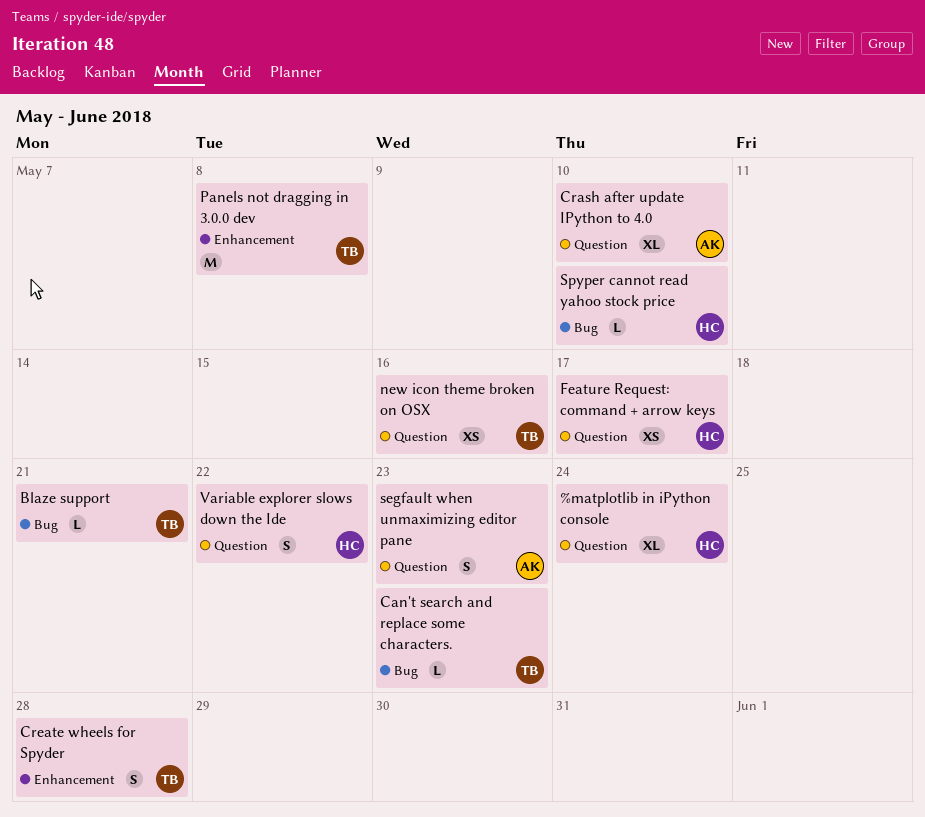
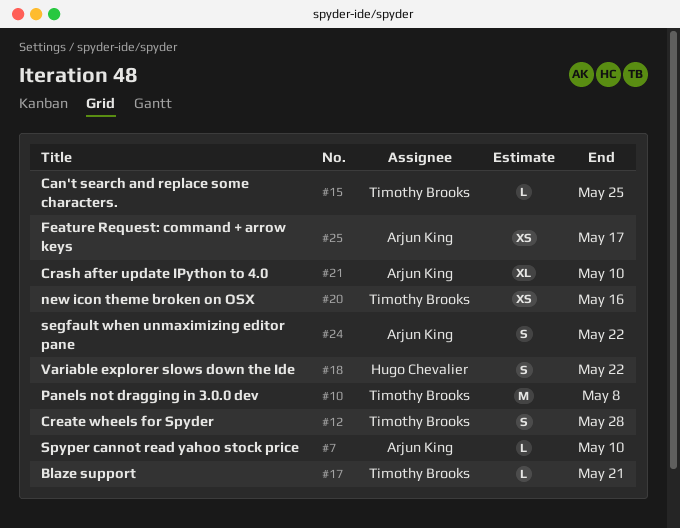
%matplotlib in iPython console: present -> none
Can't search and replace some characters., due: May 23 -> May 25
Feature Request: command + arrow keys, owner: Hugo Chevalier -> Arjun King
segfault when unmaximizing editor pane, due: May 23 -> May 22
Spyper cannot read yahoo stock price, owner: Hugo Chevalier -> Arjun King

